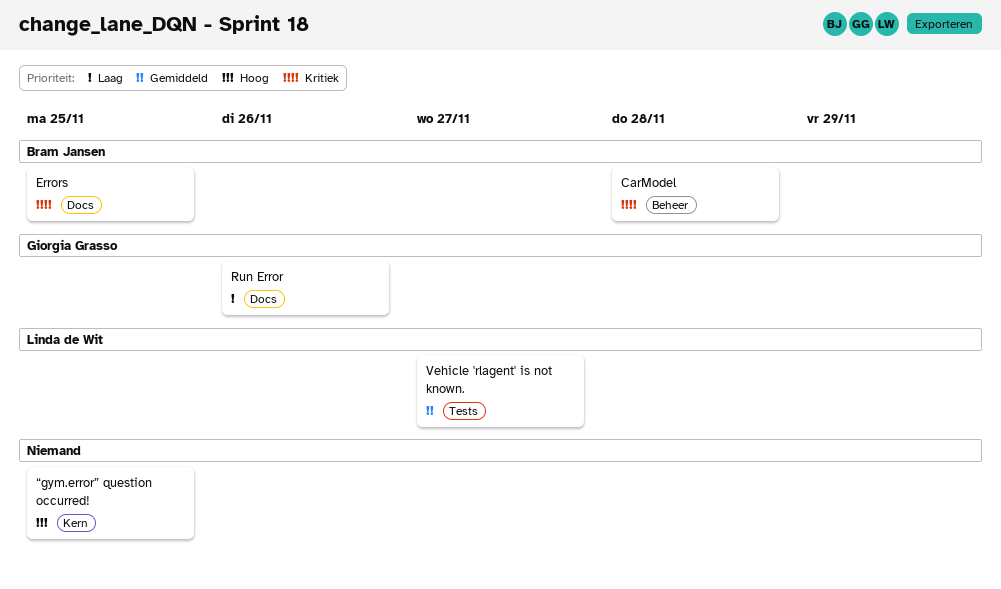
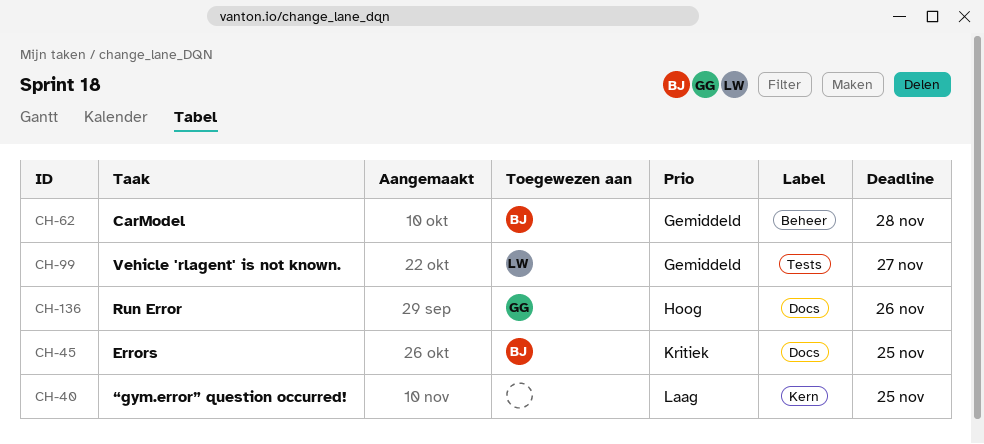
CarModel, priority: Kritiek -> Gemiddeld
Run Error, priority: Laag -> Hoog
“gym.error” question occurred!, priority: Hoog -> Laag

